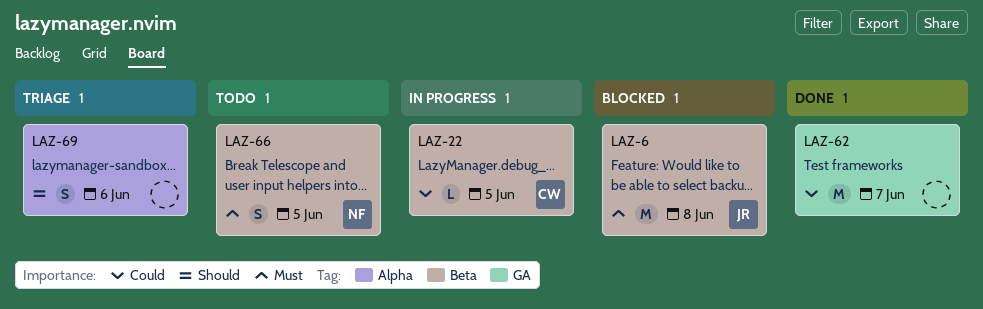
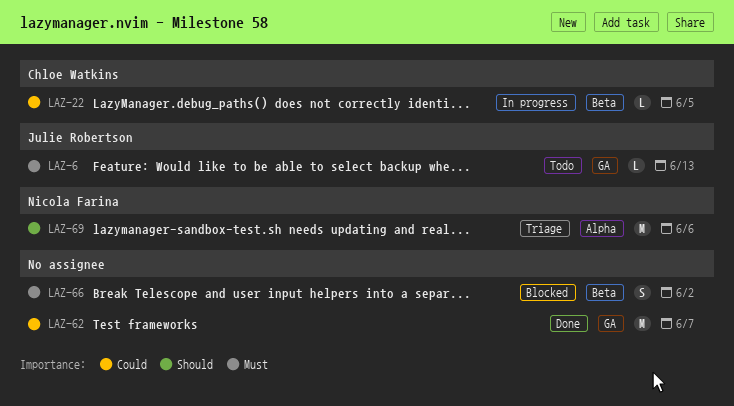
LAZ-6, status: Blocked -> Todo
LAZ-6, label: Beta -> GA
LAZ-6, estimate: M -> L
LAZ-6, due: Jun 8 -> Jun 13
LAZ-66, status: Todo -> Blocked
LAZ-66, owner: Nicola Farina -> none
LAZ-66, due: Jun 5 -> Jun 2
LAZ-69, owner: none -> Nicola Farina
LAZ-69, estimate: S -> M

